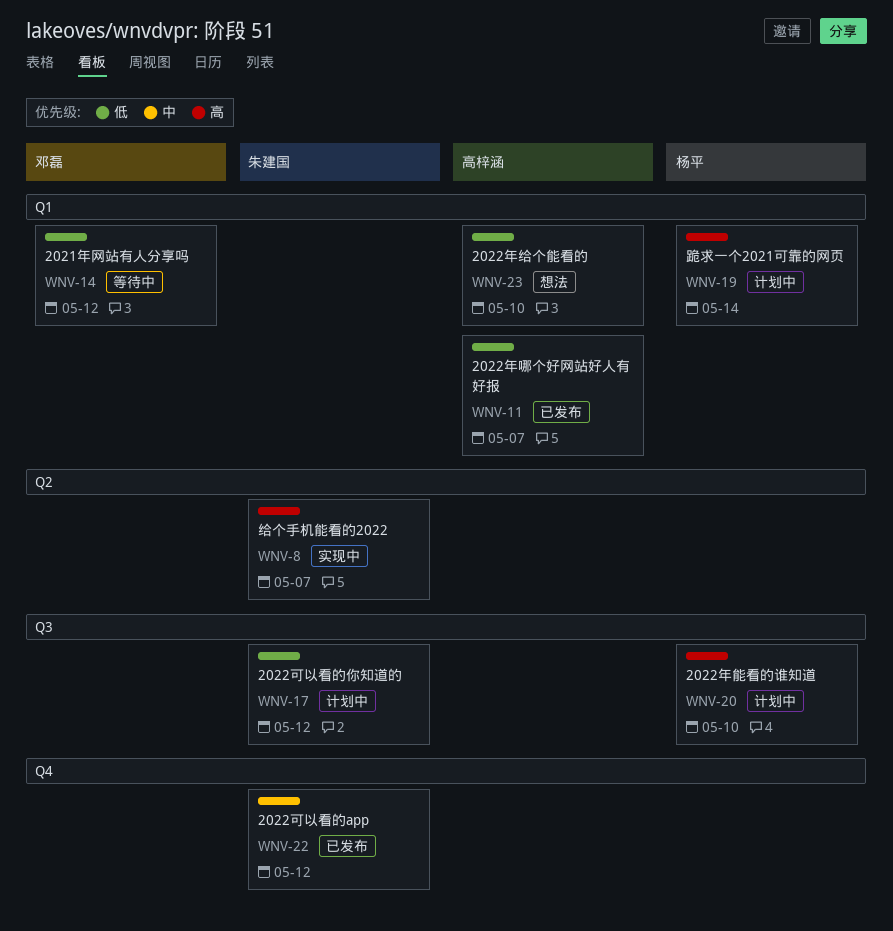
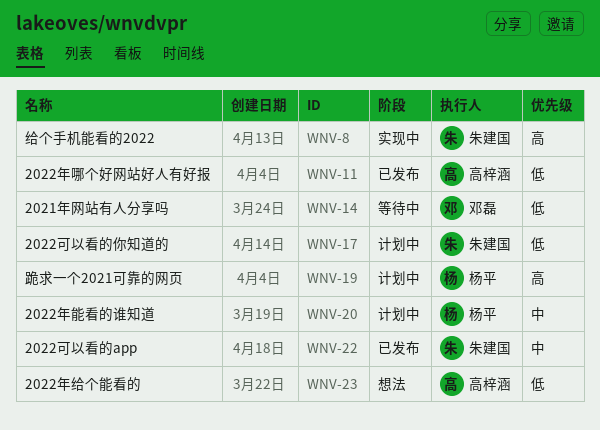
WNV-20, priority: 高 -> 中

